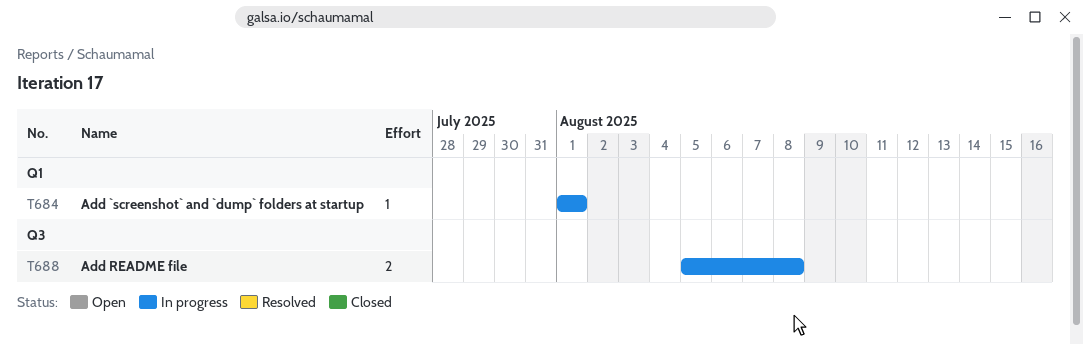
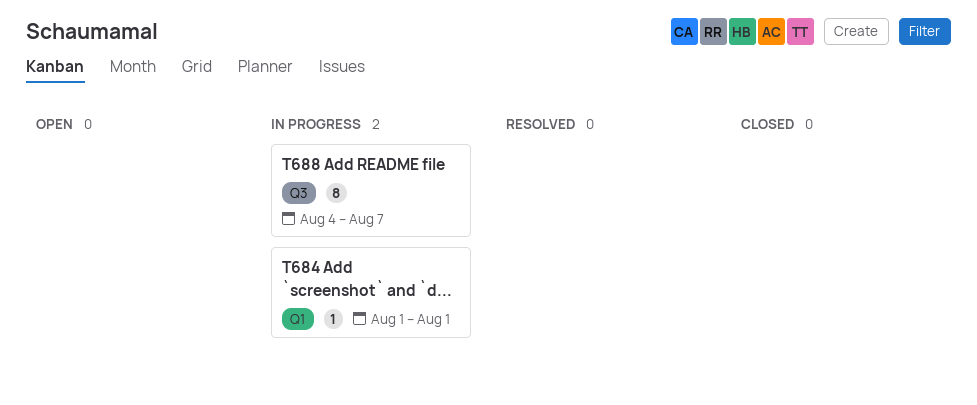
T688, estimate: 2 -> 8
T688, start: Aug 5 -> Aug 4
T688, due: Aug 8 -> Aug 7

